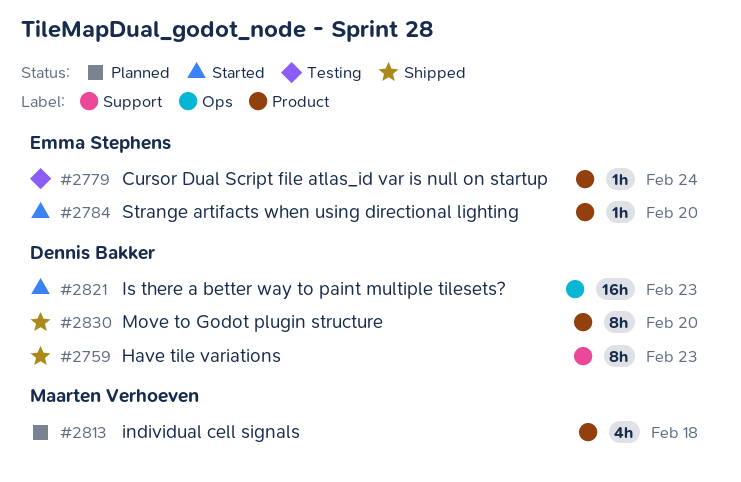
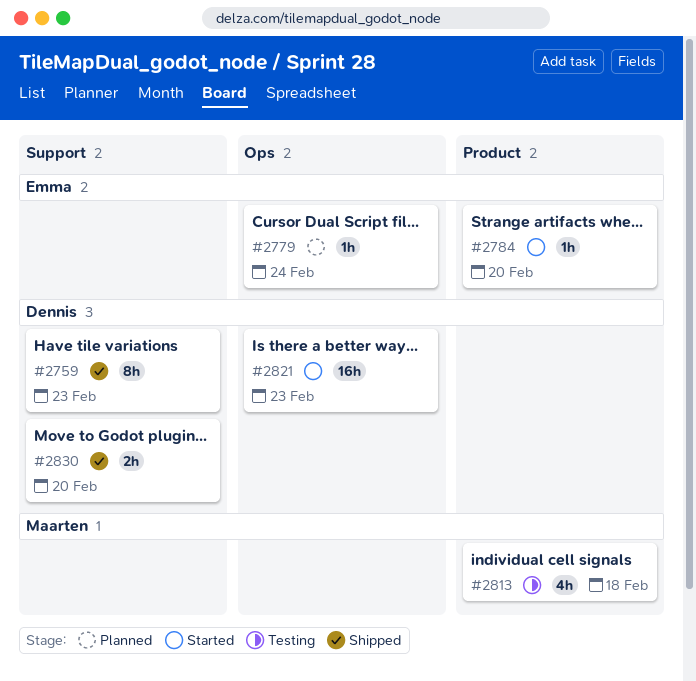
#2779, status: Testing -> Planned
#2779, label: Product -> Ops
#2813, status: Planned -> Testing
#2830, label: Product -> Support
#2830, estimate: 8h -> 2h

